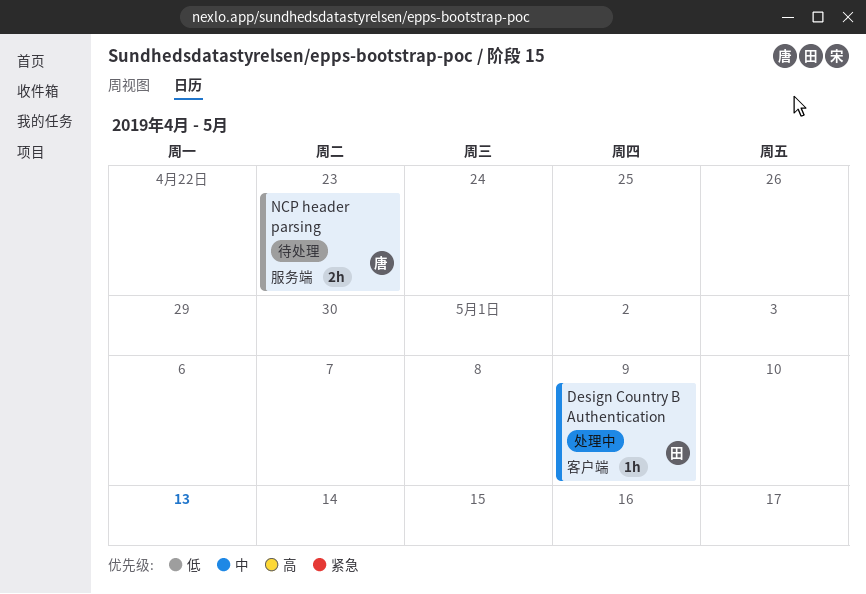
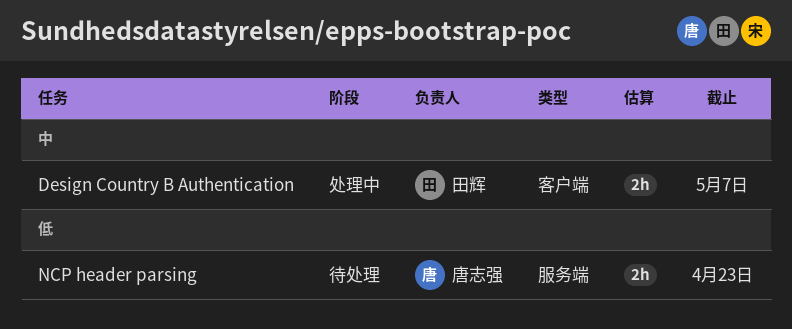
Design Country B Authentication, estimate: 1h -> 2h
Design Country B Authentication, due: May 9 -> May 7

